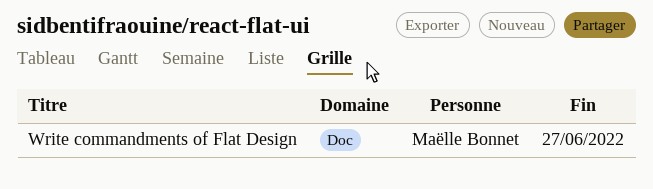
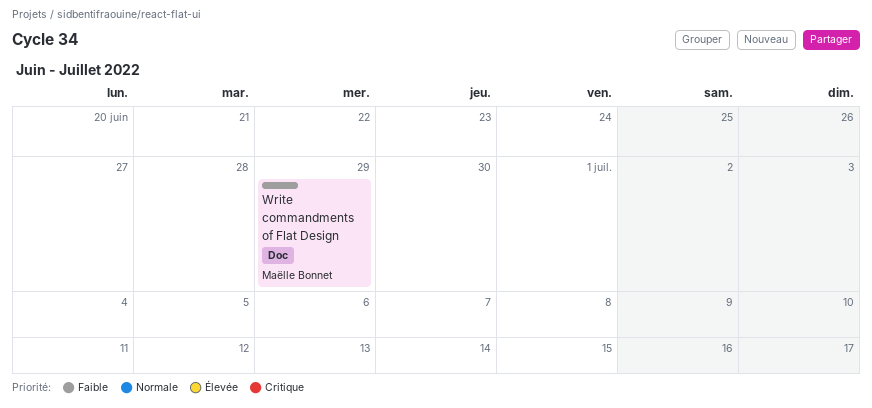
Write commandments of Flat Design, due: Jun 27 -> Jun 29

